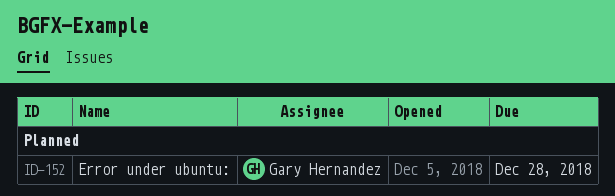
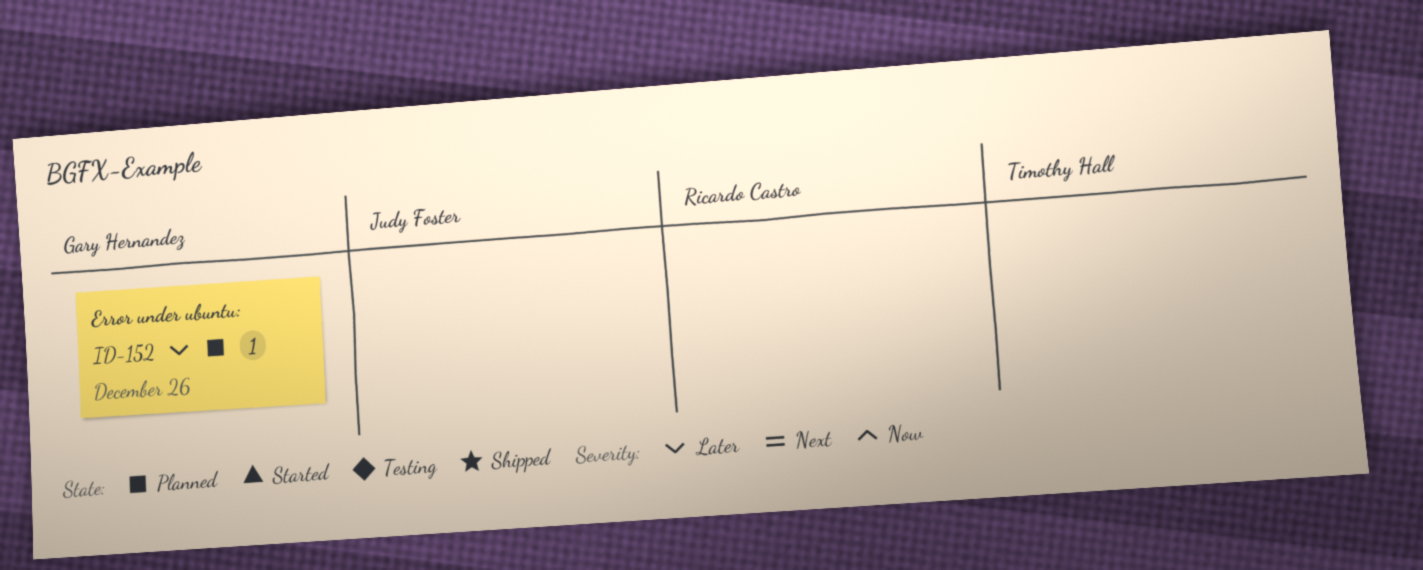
ID-152, due: Dec 28 -> Dec 26

